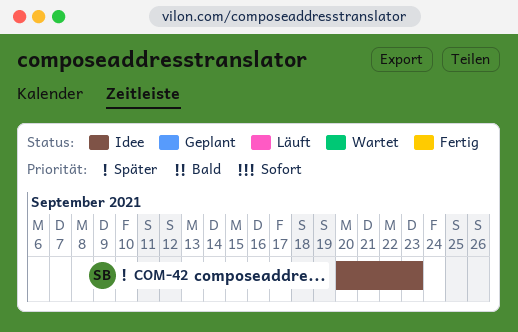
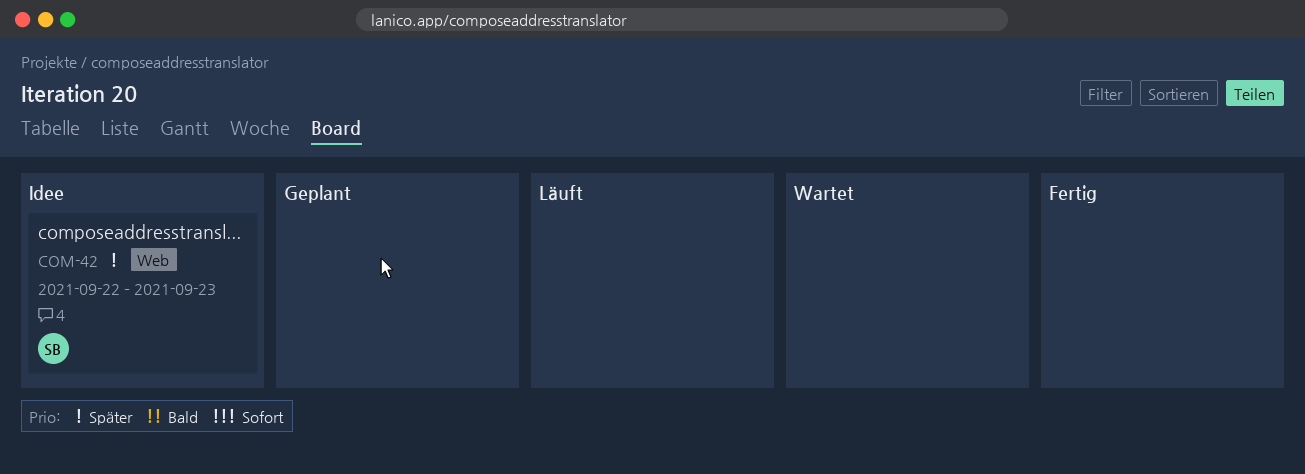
COM-42, start: Sep 20 -> Sep 22

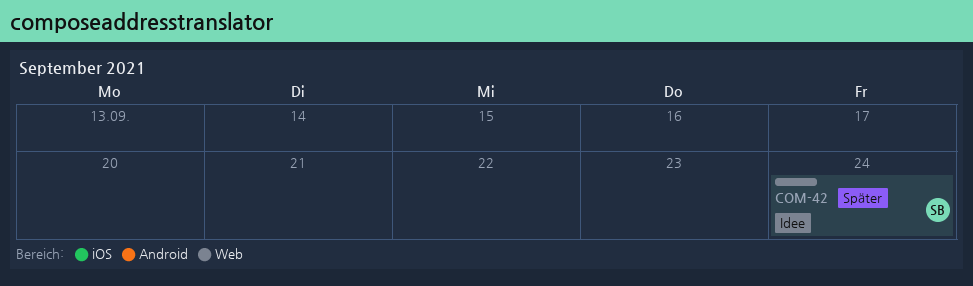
COM-42, due: Sep 23 -> Sep 24

